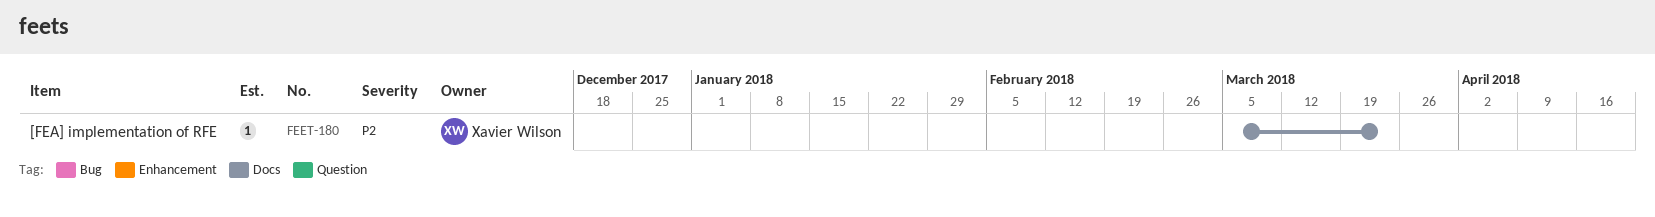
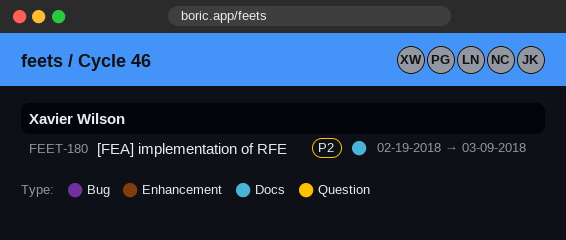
FEET-180, start: Mar 5 -> Feb 19
FEET-180, due: Mar 23 -> Mar 9

